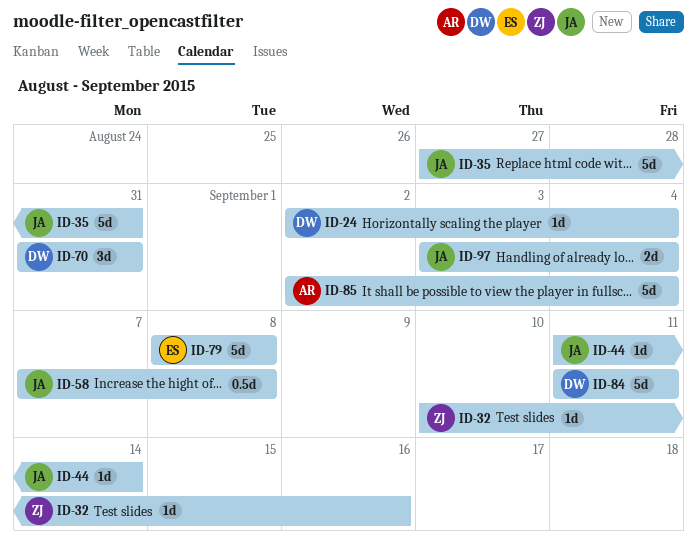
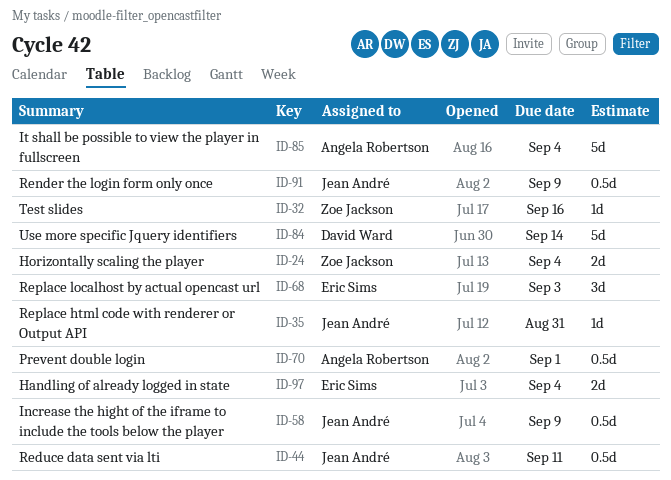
ID-24, owner: David Ward -> Zoe Jackson
ID-24, estimate: 1d -> 2d
ID-35, estimate: 5d -> 1d
ID-44, estimate: 1d -> 0.5d
ID-44, due: Sep 14 -> Sep 11
ID-58, due: Sep 8 -> Sep 9
ID-68: none -> present
ID-70, owner: David Ward -> Angela Robertson
ID-70, estimate: 3d -> 0.5d
ID-70, due: Aug 31 -> Sep 1
ID-79: present -> none
ID-84, due: Sep 11 -> Sep 14
ID-91: none -> present
ID-97, owner: Jean André -> Eric Sims

